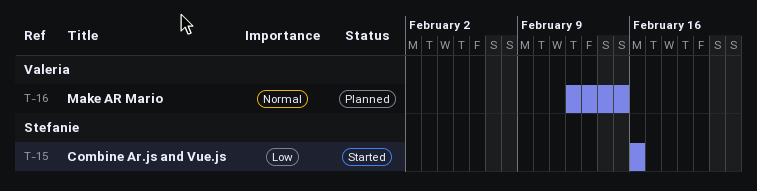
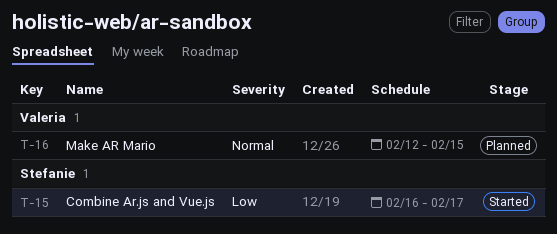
T-15, due: Feb 16 -> Feb 17

